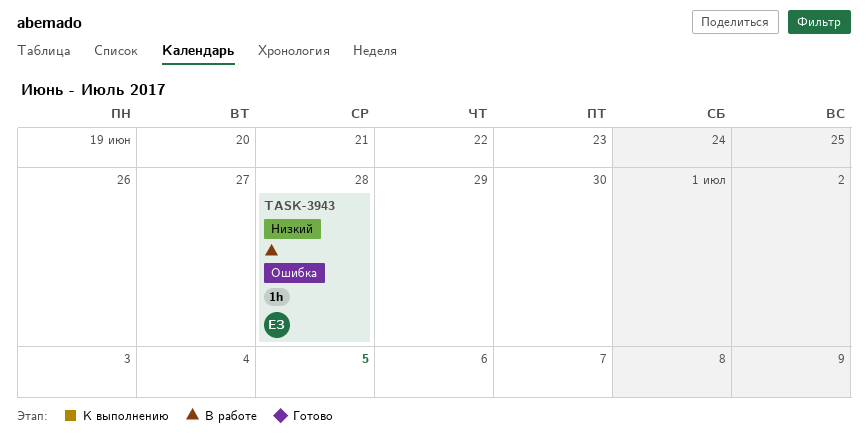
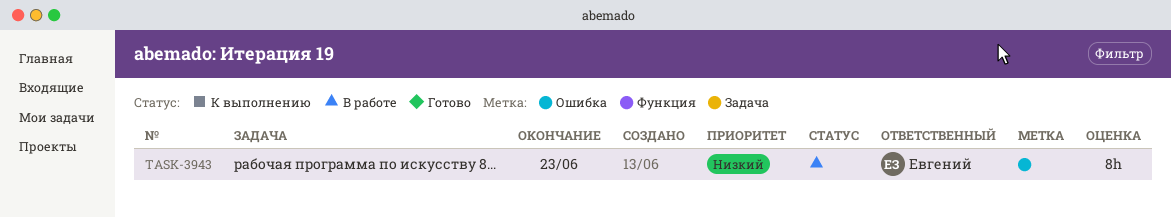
TASK-3943, estimate: 1h -> 8h
TASK-3943, due: Jun 28 -> Jun 23

